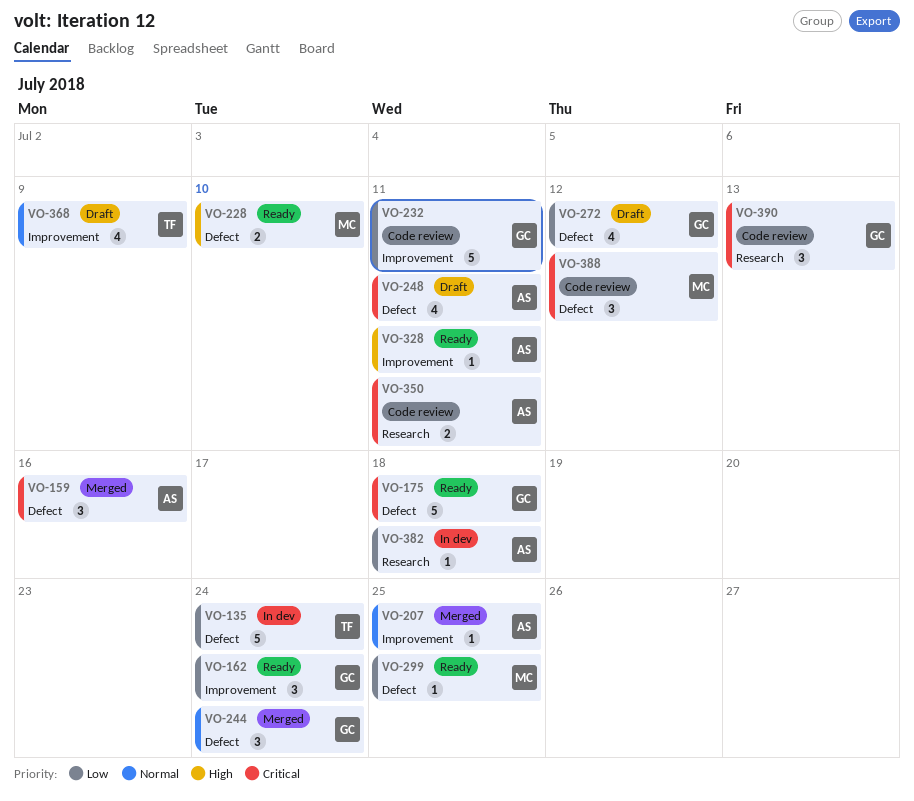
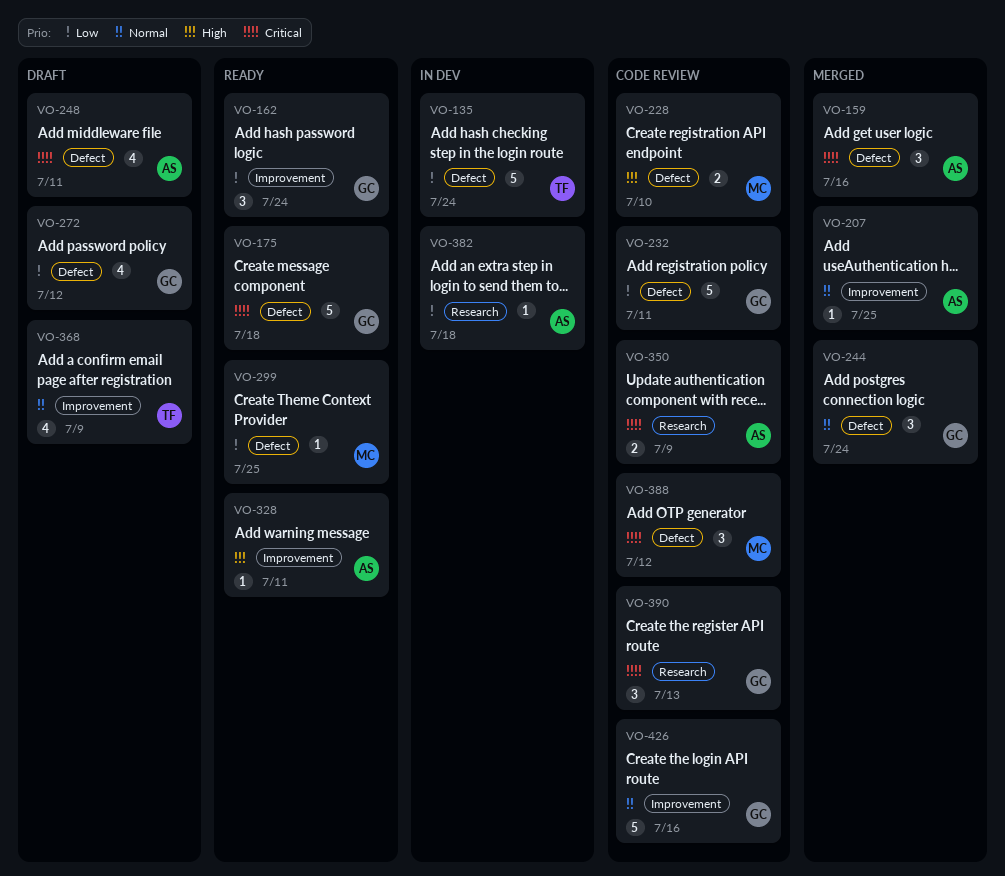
VO-228, status: Ready -> Code review
VO-232, label: Improvement -> Defect
VO-350, due: Jul 11 -> Jul 9
VO-426: none -> present

